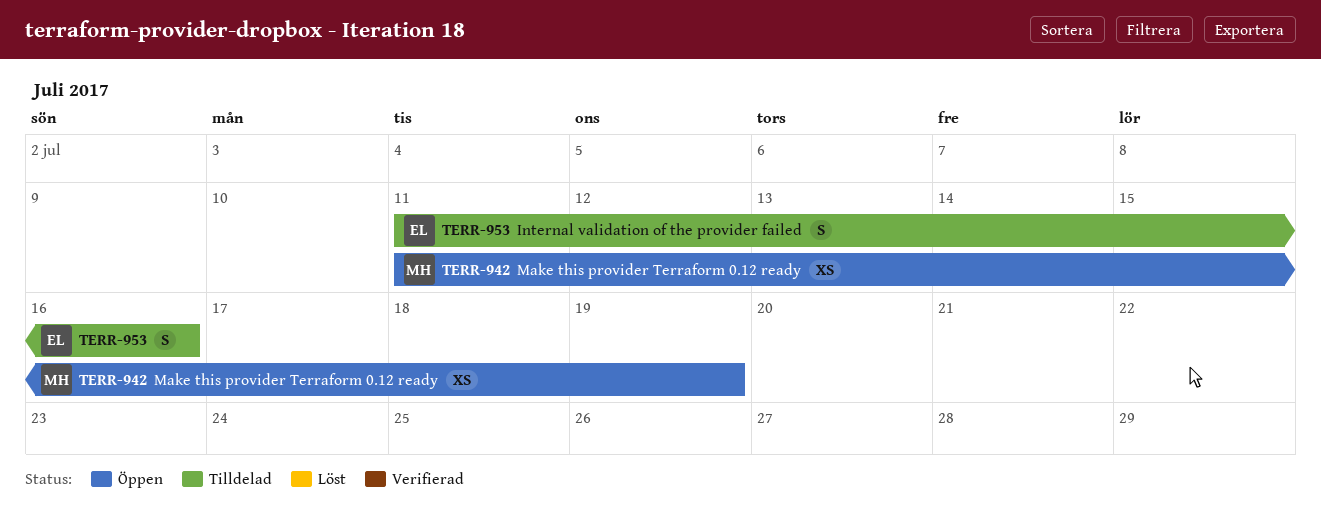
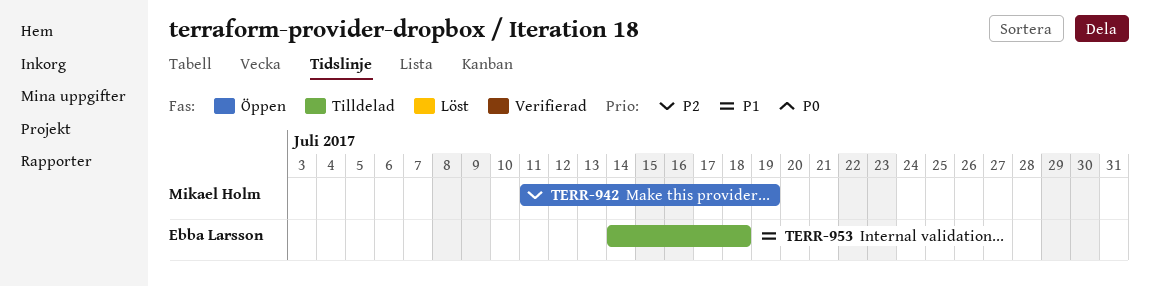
TERR-953, start: Jul 11 -> Jul 14
TERR-953, due: Jul 16 -> Jul 18

